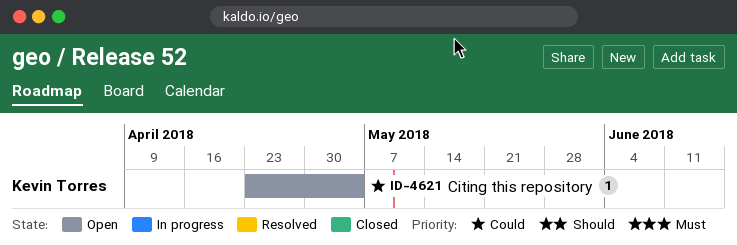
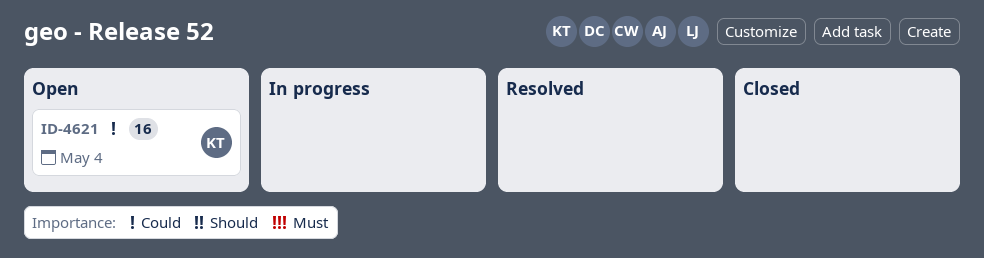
ID-4621, estimate: 1 -> 16

